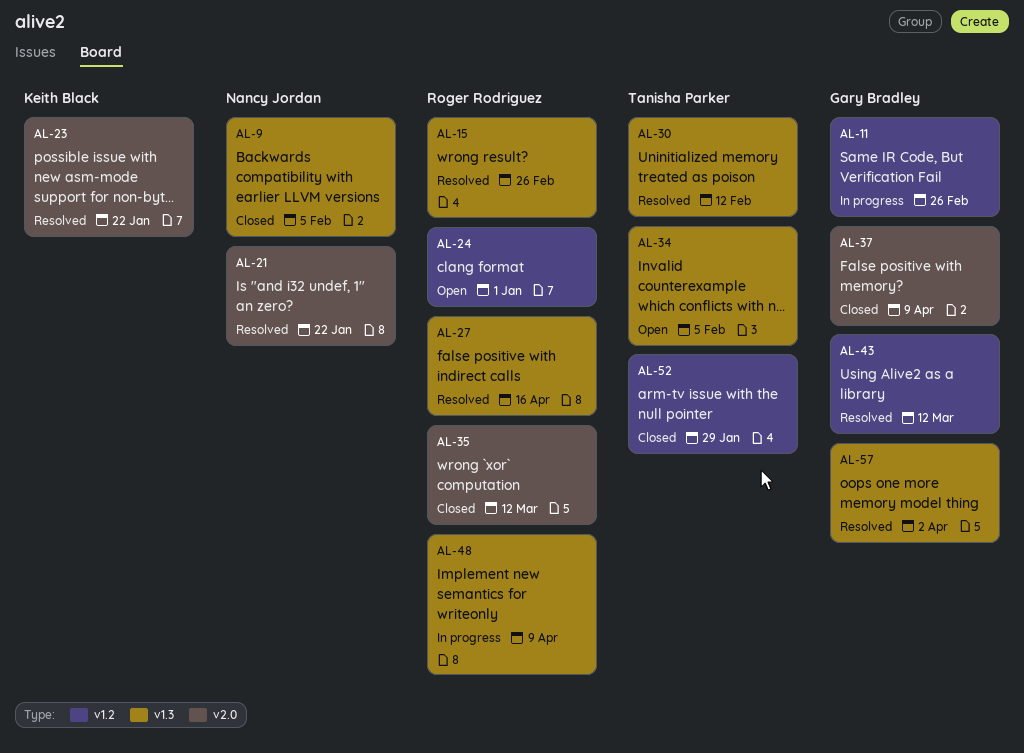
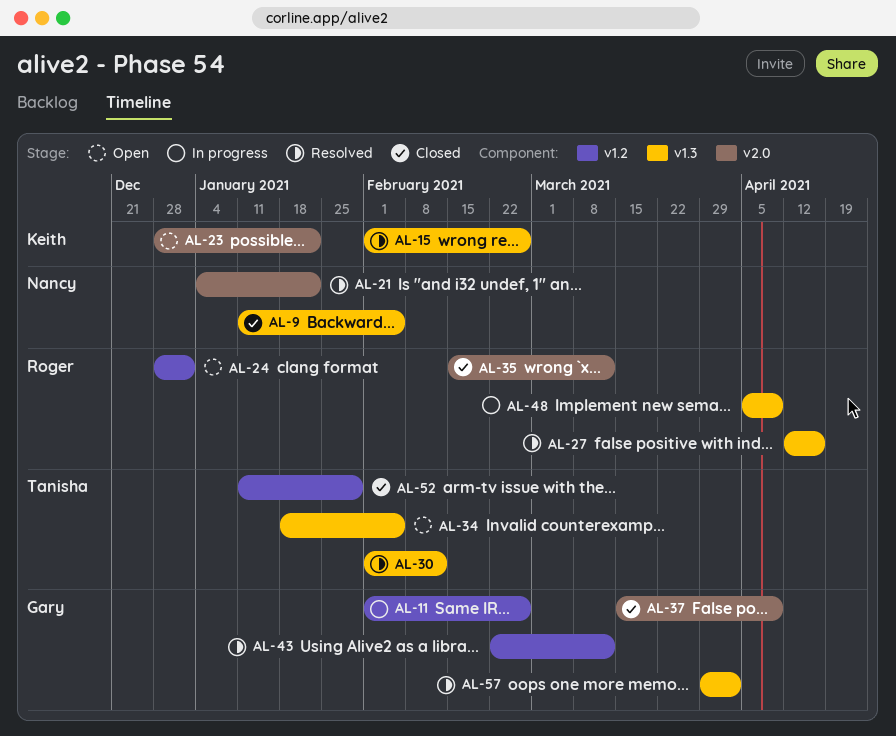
AL-15, owner: Roger Rodriguez -> Keith Black
AL-23, status: Resolved -> Open

